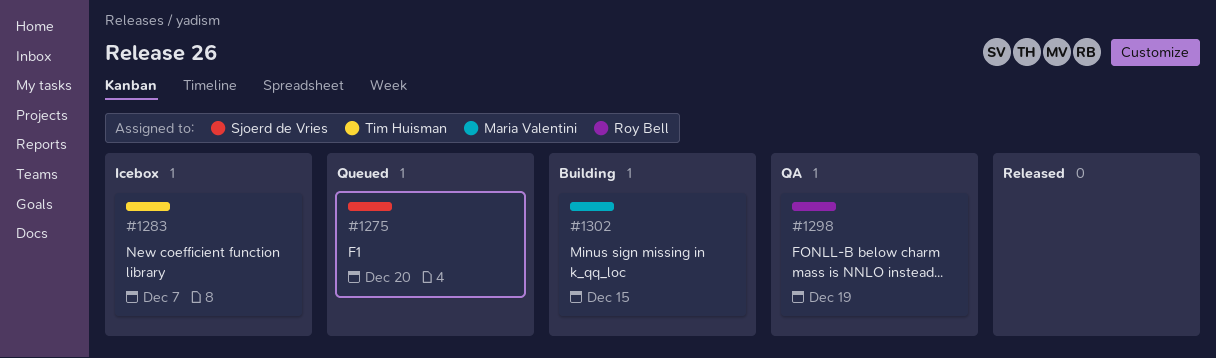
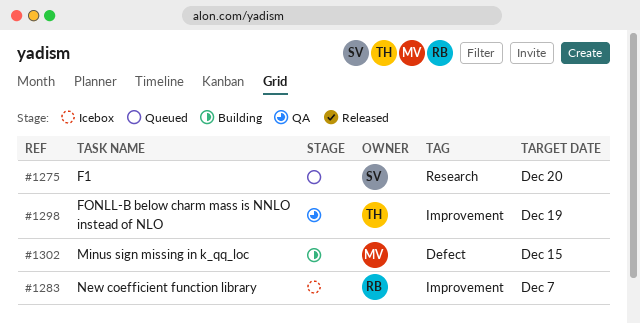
#1283, owner: Tim Huisman -> Roy Bell
#1298, owner: Roy Bell -> Tim Huisman

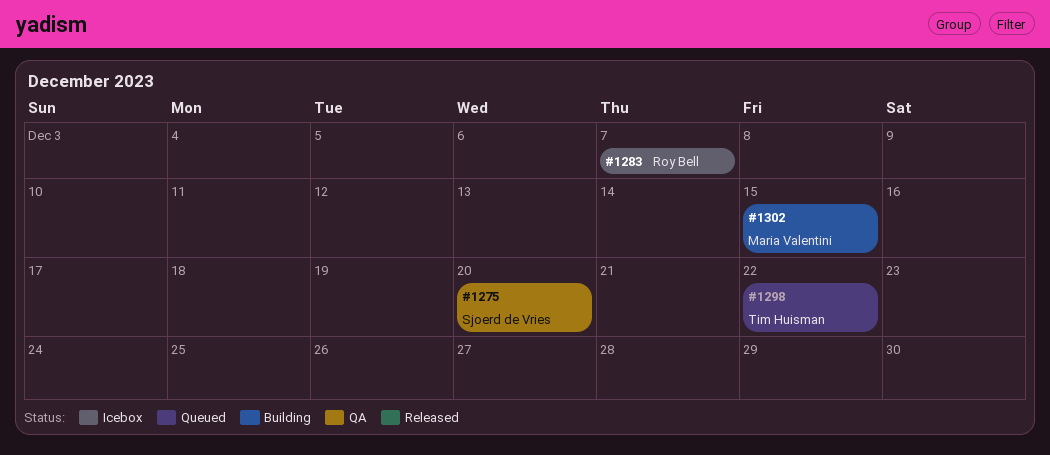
#1275, status: Queued -> QA
#1298, status: QA -> Queued
#1298, due: Dec 19 -> Dec 22

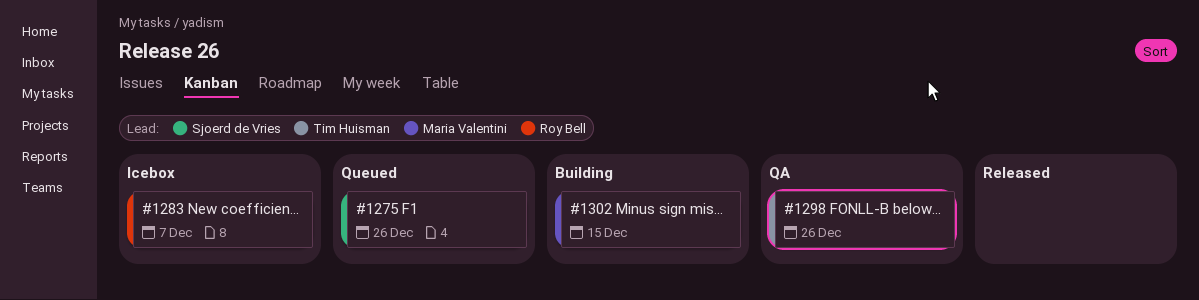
#1275, status: QA -> Queued
#1275, due: Dec 20 -> Dec 26
#1298, status: Queued -> QA
#1298, due: Dec 22 -> Dec 26

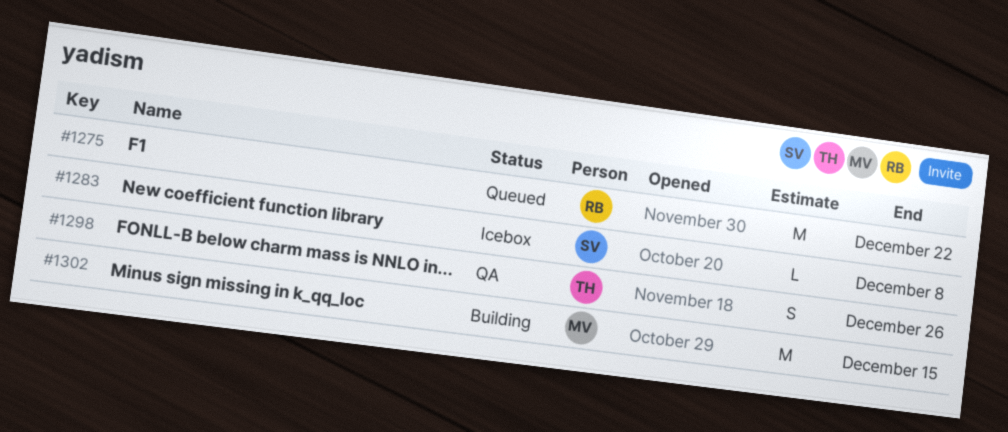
#1275, owner: Sjoerd de Vries -> Roy Bell
#1275, due: Dec 26 -> Dec 22
#1283, owner: Roy Bell -> Sjoerd de Vries
#1283, due: Dec 7 -> Dec 8

